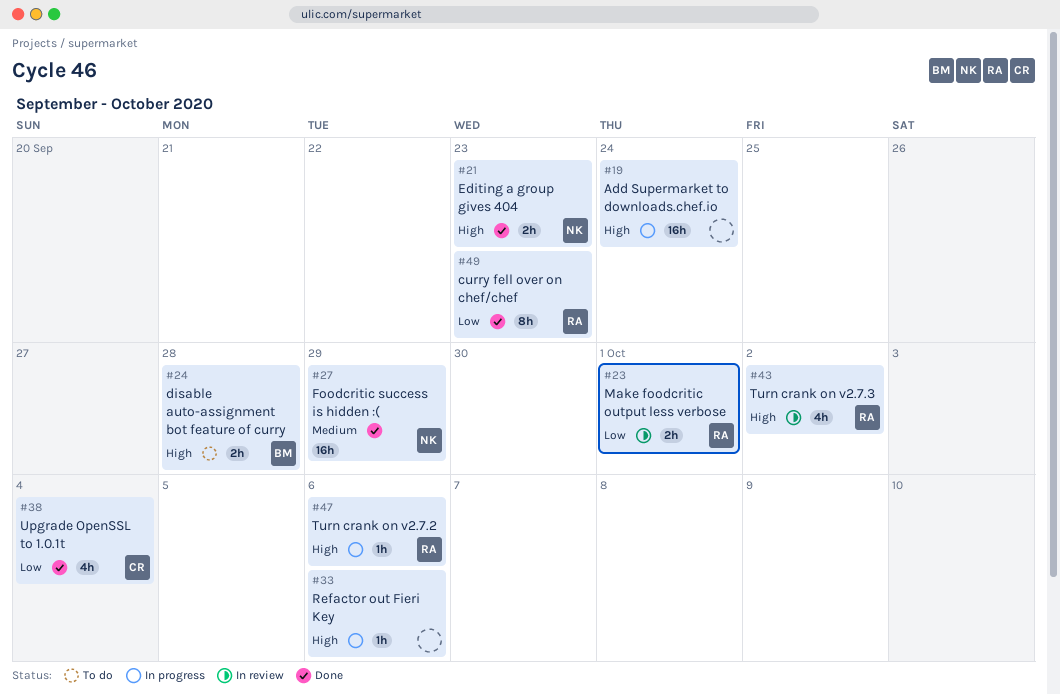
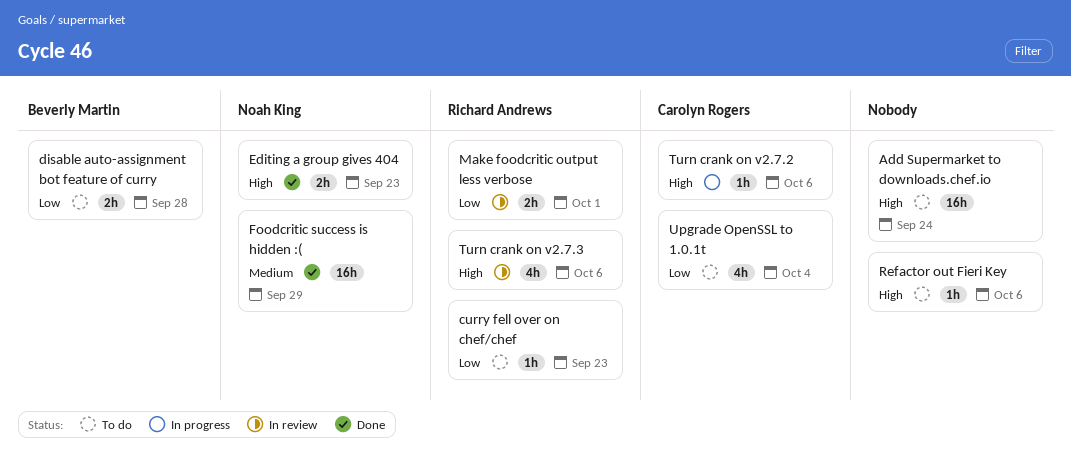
Add Supermarket to downloads.chef.io, status: In progress -> To do
curry fell over on chef/chef, status: Done -> To do
curry fell over on chef/chef, estimate: 8h -> 1h
disable auto-assignment bot feature of curry, priority: High -> Low
Refactor out Fieri Key, status: In progress -> To do
Turn crank on v2.7.2, owner: Richard Andrews -> Carolyn Rogers
Turn crank on v2.7.3, due: Oct 2 -> Oct 6
Upgrade OpenSSL to 1.0.1t, status: Done -> To do

